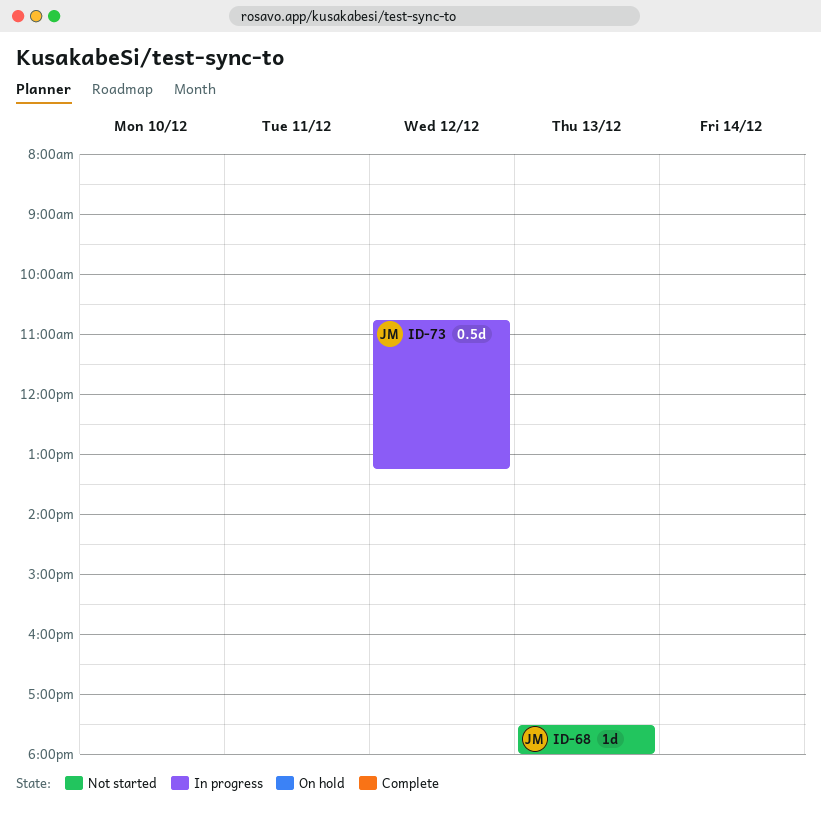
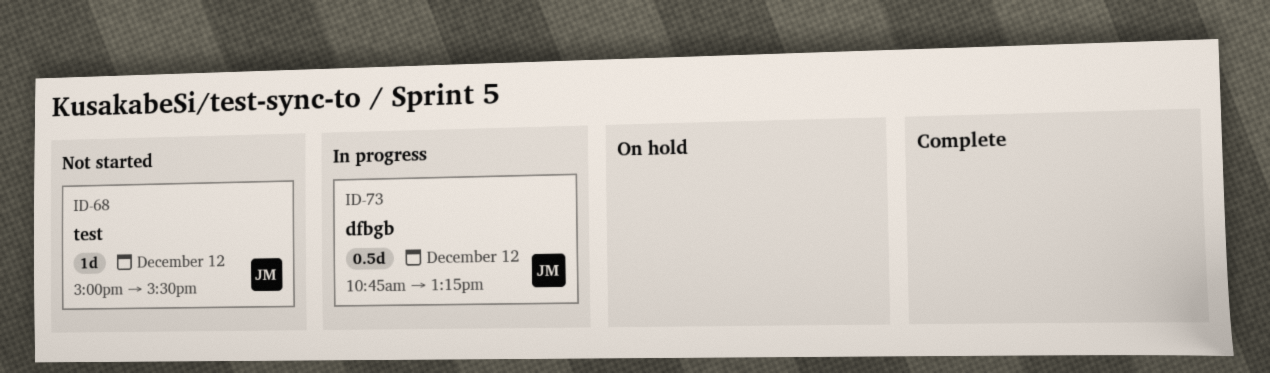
ID-68, day: Dec 13 -> Dec 12
ID-68, begins: 17:30 -> 15:00
ID-68, ends: 18:00 -> 15:30

